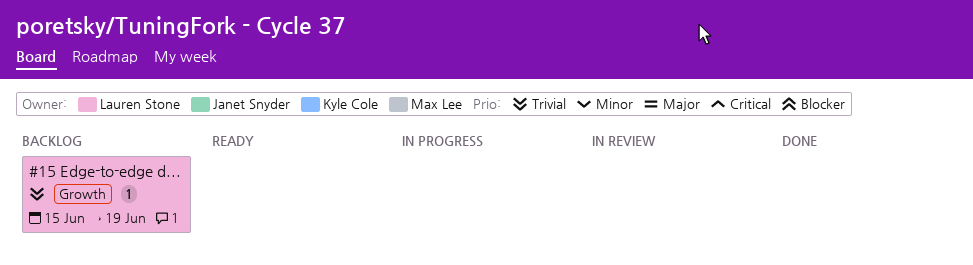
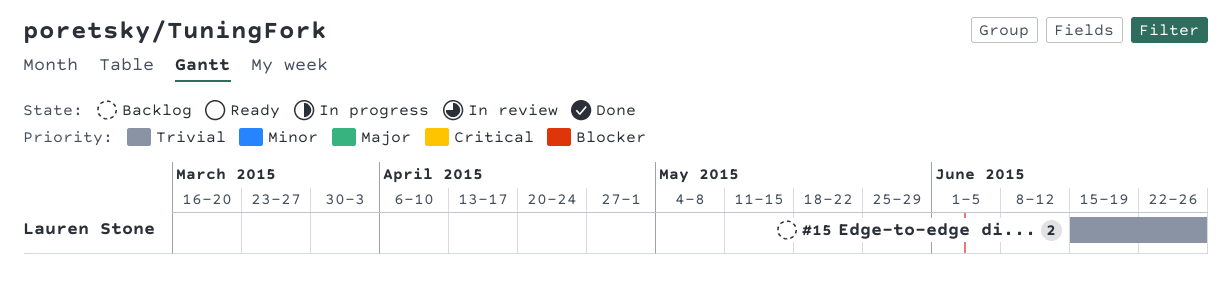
#15, estimate: 1 -> 2
#15, due: Jun 19 -> Jun 26

